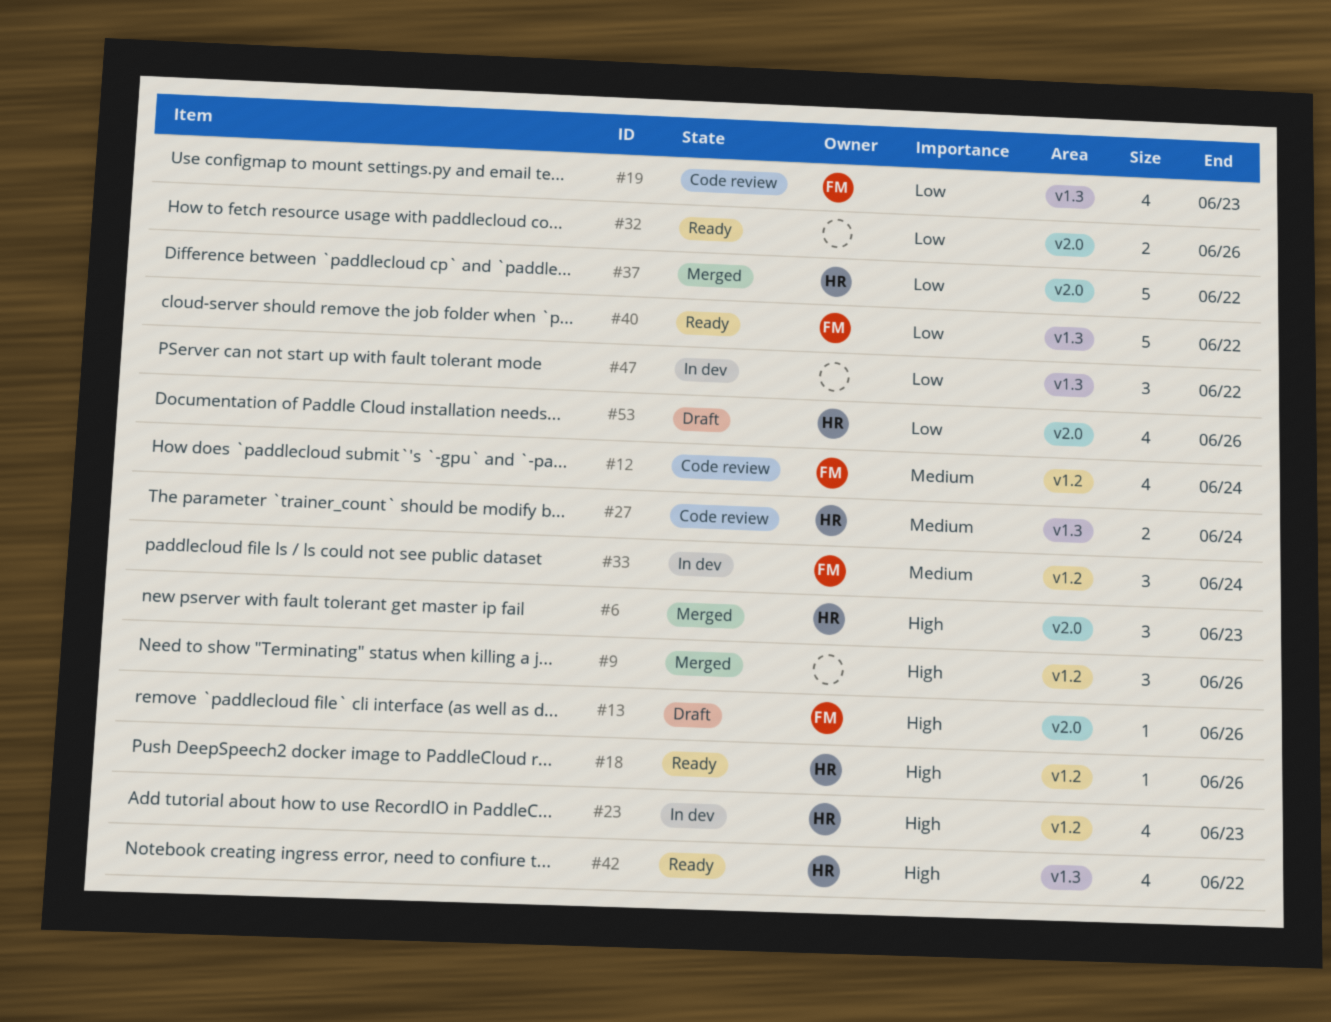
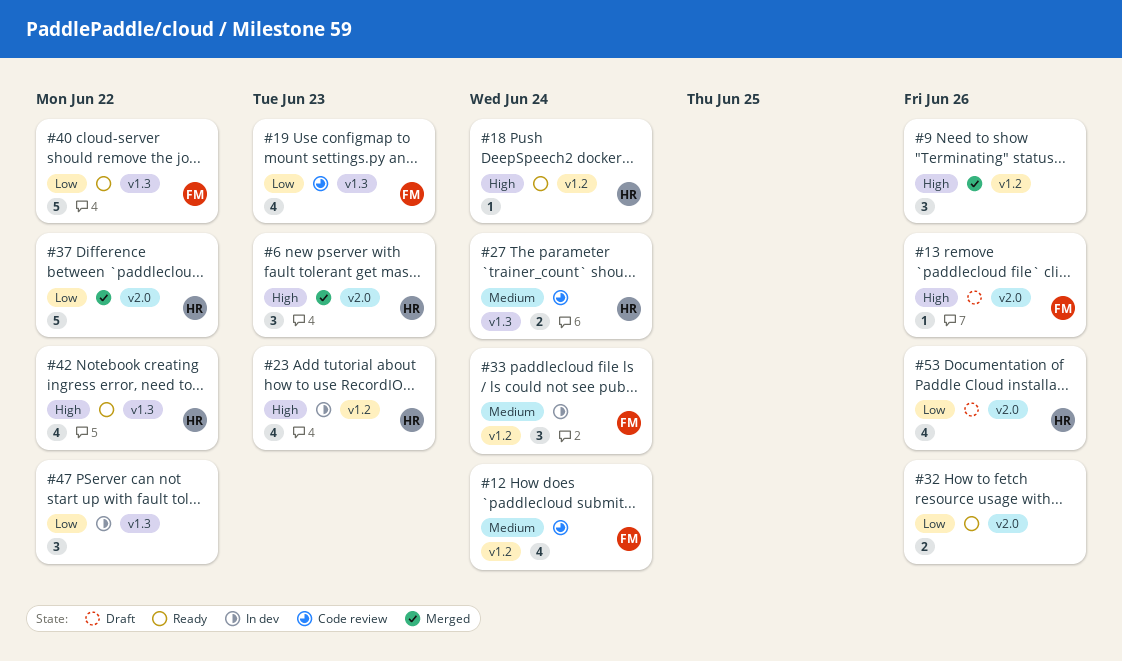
#18, due: Jun 26 -> Jun 24

